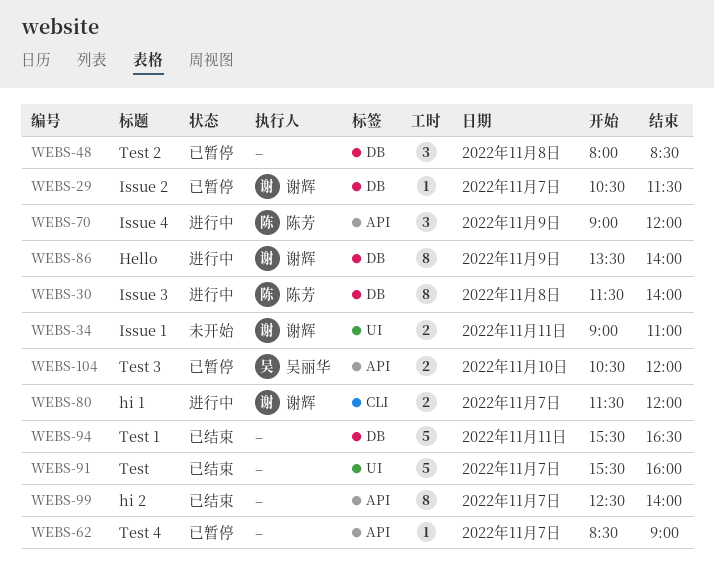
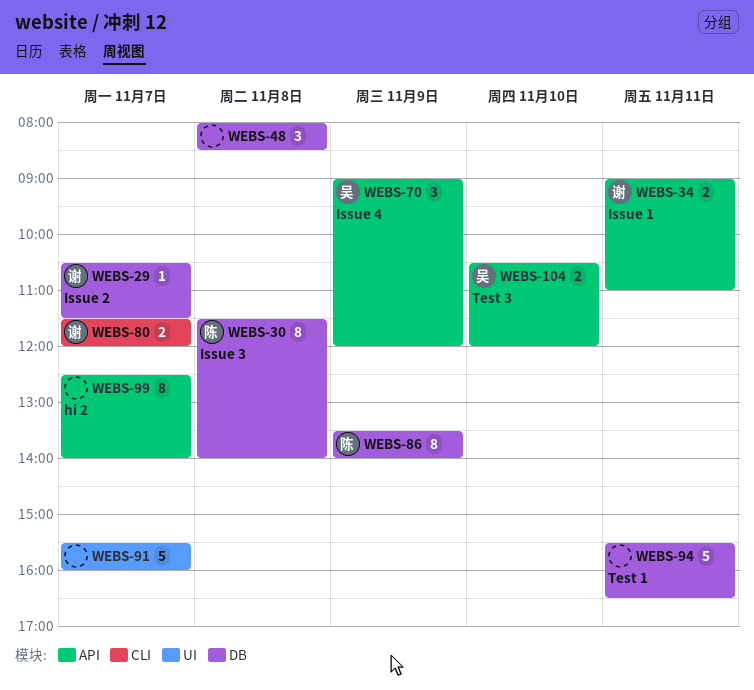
WEBS-34, label: UI -> API
WEBS-62: present -> none
WEBS-70, owner: 陈芳 -> 吴丽华
WEBS-86, owner: 谢辉 -> 陈芳

